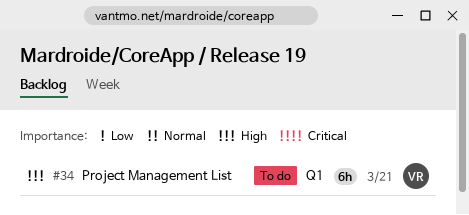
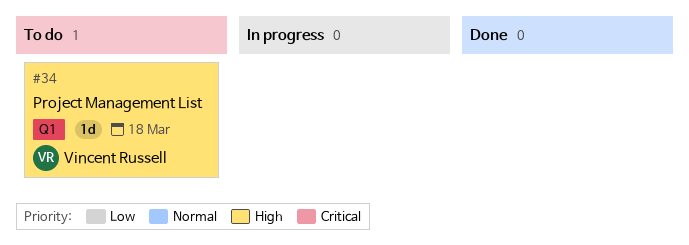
#34, estimate: 6h -> 1d
#34, due: Mar 21 -> Mar 18

